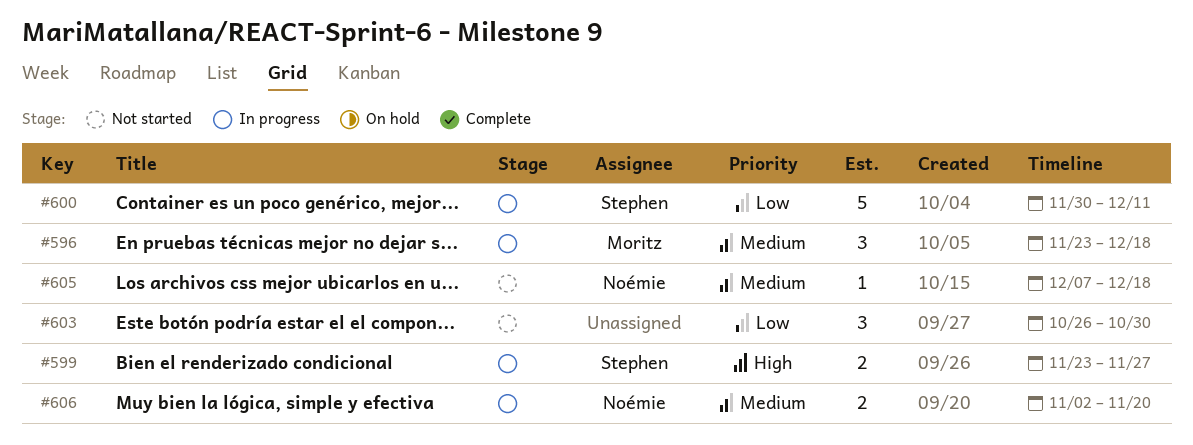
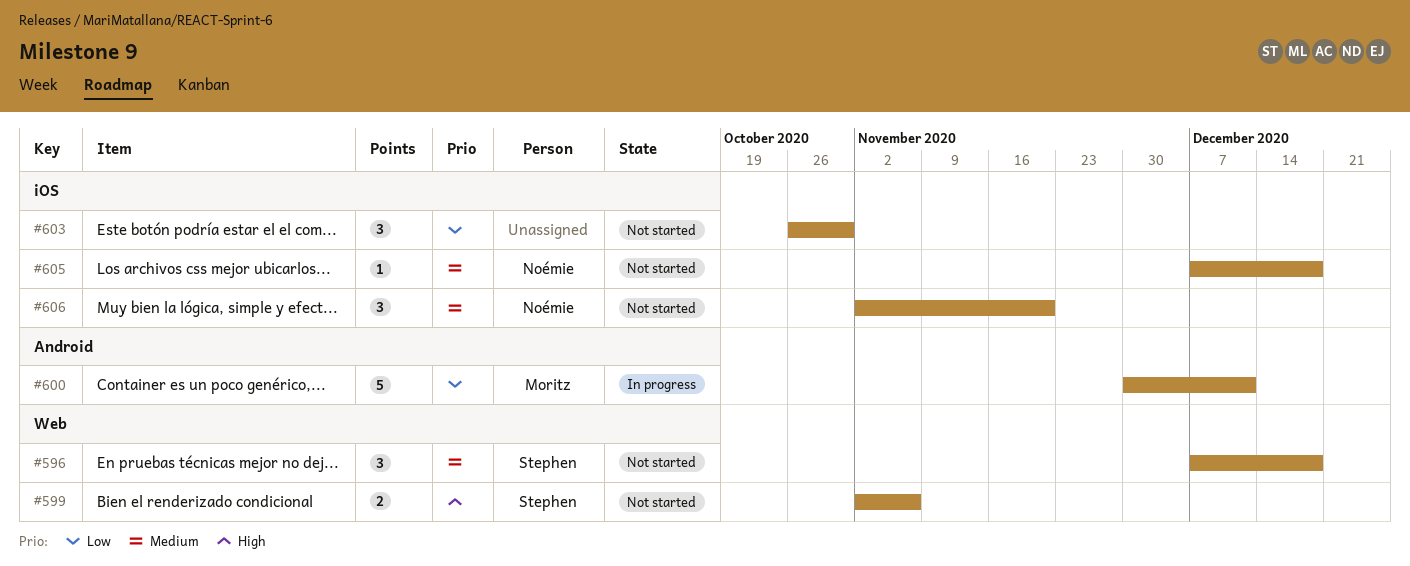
#596, status: In progress -> Not started
#596, owner: Moritz -> Stephen
#596, start: Nov 23 -> Dec 7
#599, status: In progress -> Not started
#599, start: Nov 23 -> Nov 2
#599, due: Nov 27 -> Nov 6
#600, owner: Stephen -> Moritz
#606, status: In progress -> Not started
#606, estimate: 2 -> 3

